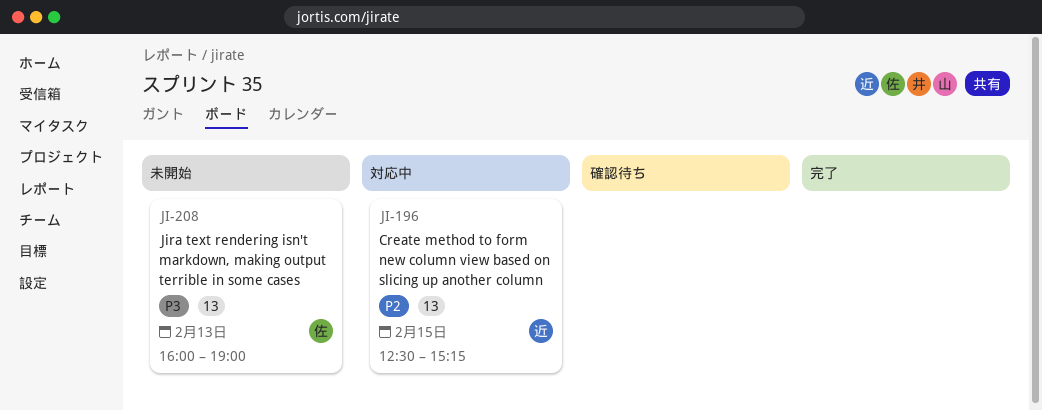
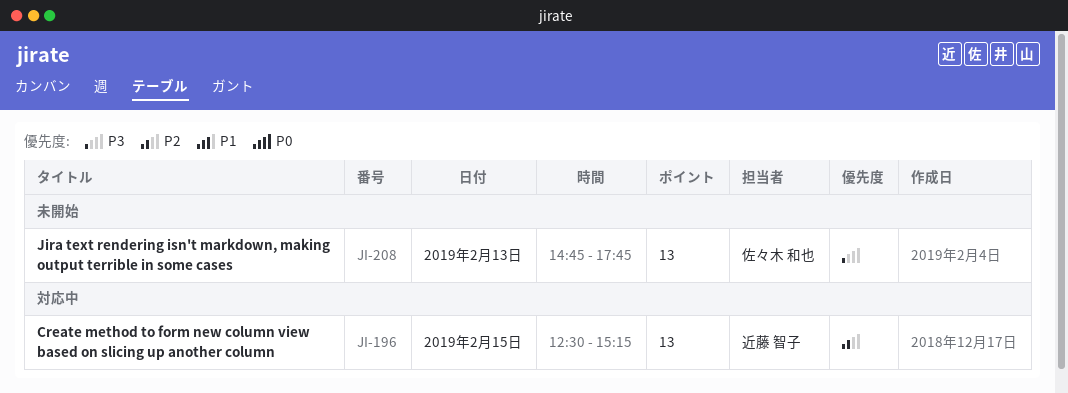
JI-208, begins: 16:00 -> 14:45
JI-208, ends: 19:00 -> 17:45

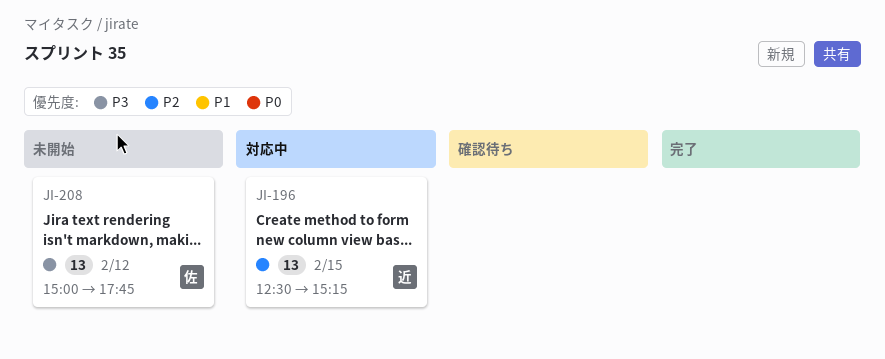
JI-208, day: Feb 13 -> Feb 12
JI-208, begins: 14:45 -> 15:00

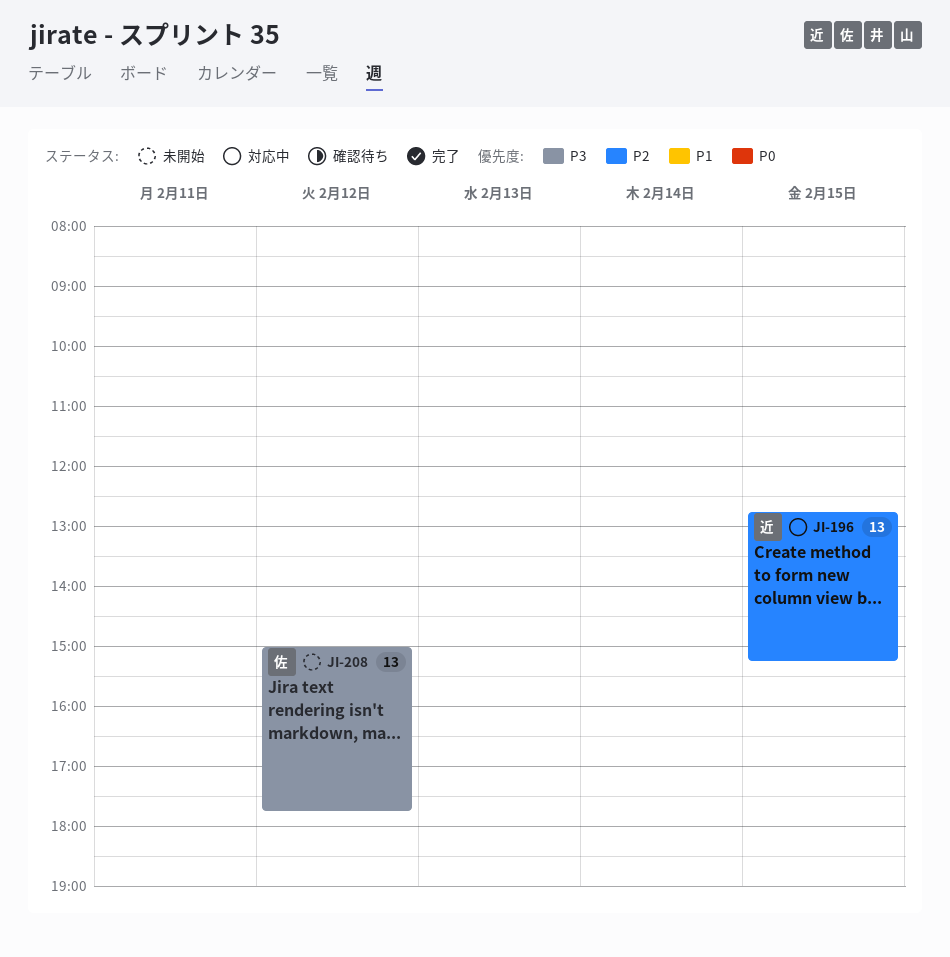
JI-196, begins: 12:30 -> 12:45

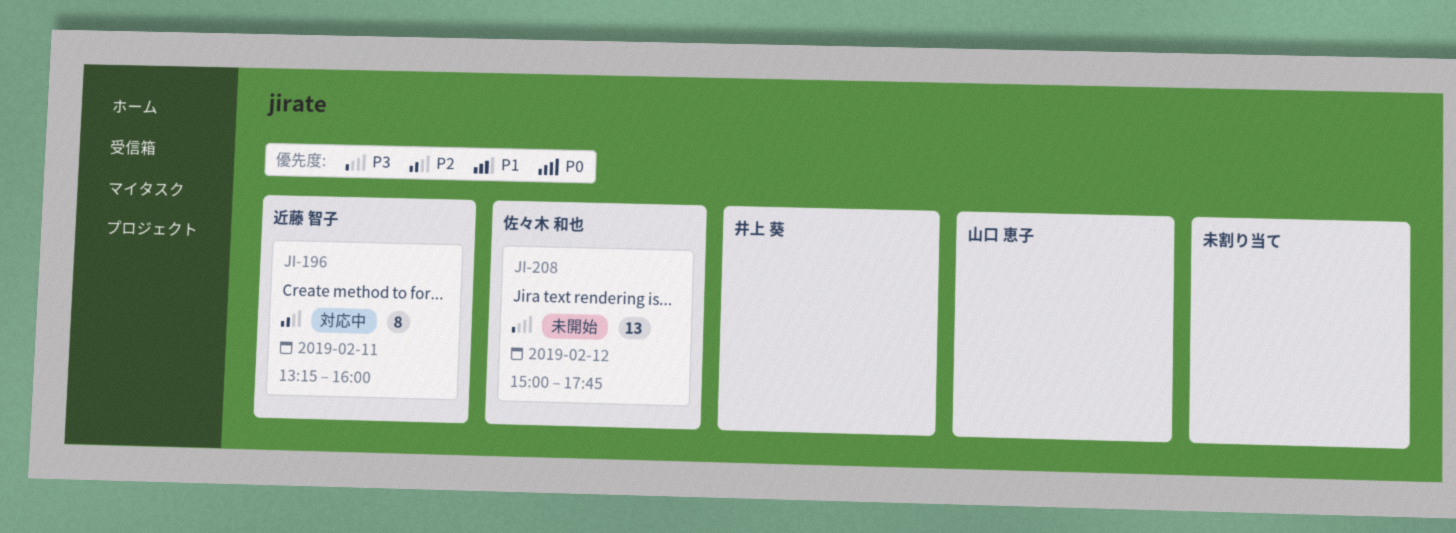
JI-196, estimate: 13 -> 8
JI-196, day: Feb 15 -> Feb 11
JI-196, begins: 12:45 -> 13:15
JI-196, ends: 15:15 -> 16:00

